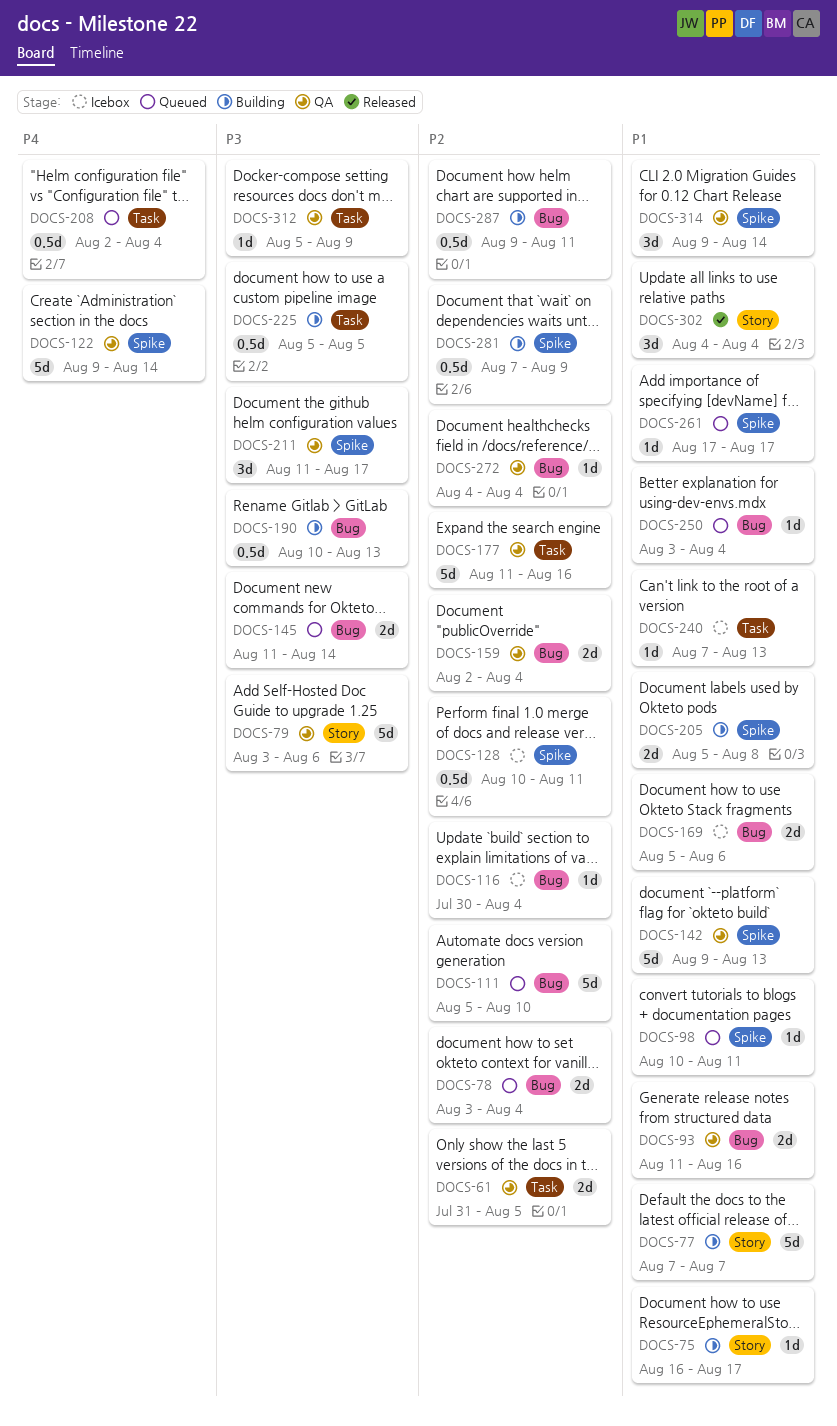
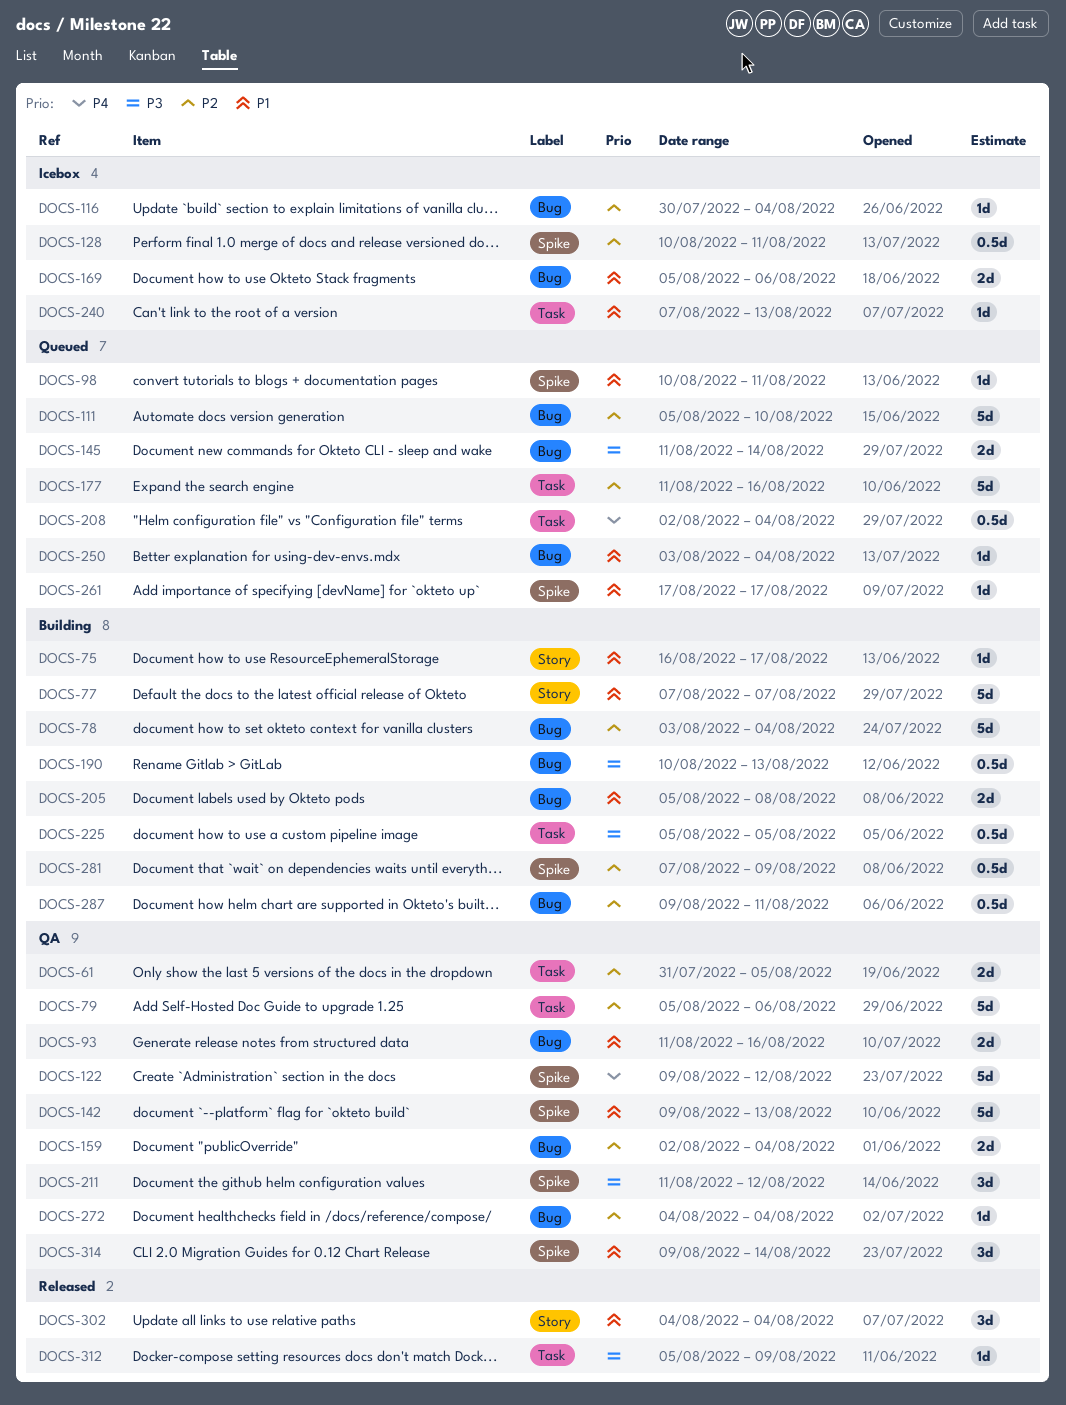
DOCS-78, status: Queued -> Building
DOCS-78, estimate: 2d -> 5d
DOCS-79, priority: P3 -> P2
DOCS-79, label: Story -> Task
DOCS-79, start: Aug 3 -> Aug 5
DOCS-122, due: Aug 14 -> Aug 12
DOCS-177, status: QA -> Queued
DOCS-205, label: Spike -> Bug
DOCS-211, due: Aug 17 -> Aug 12
DOCS-312, status: QA -> Released

